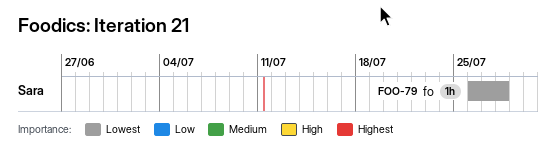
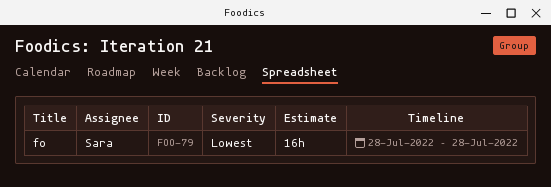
FOO-79, estimate: 1h -> 16h
FOO-79, start: Jul 26 -> Jul 28

